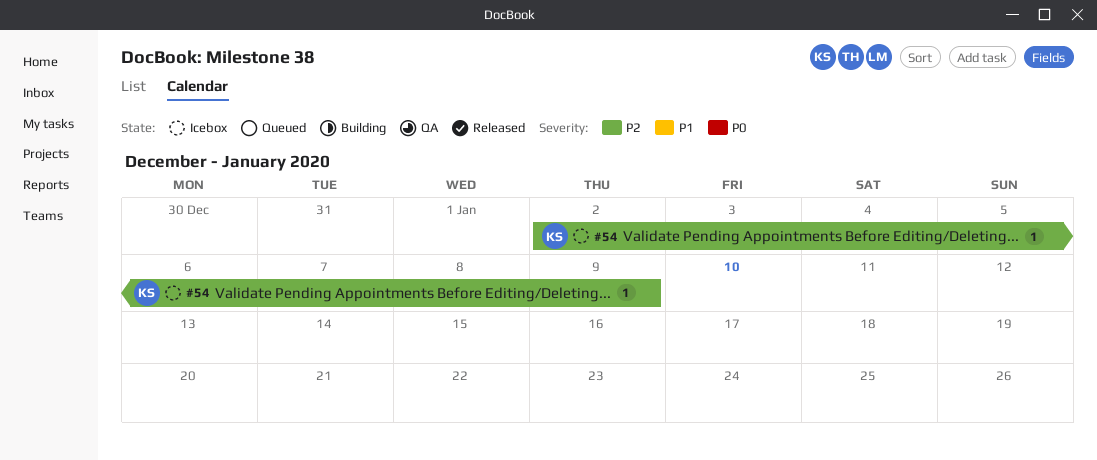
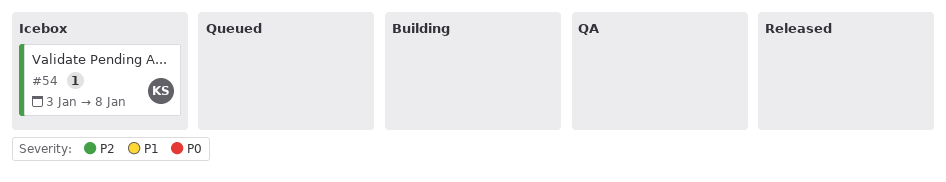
#54, start: Jan 2 -> Jan 3
#54, due: Jan 9 -> Jan 8

